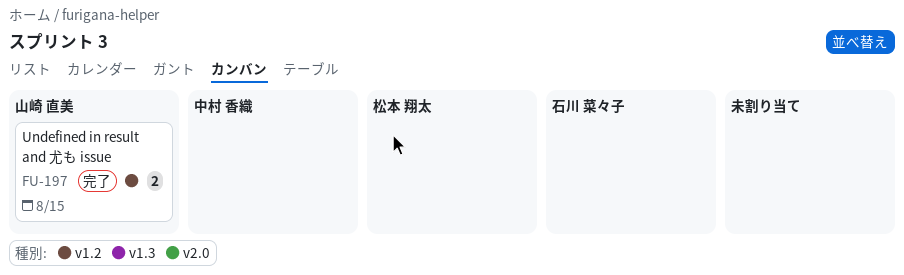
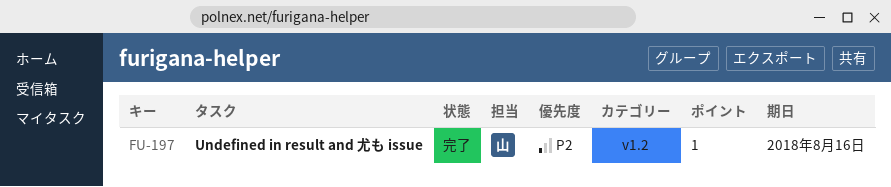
FU-197, estimate: 2 -> 1
FU-197, due: Aug 15 -> Aug 16

